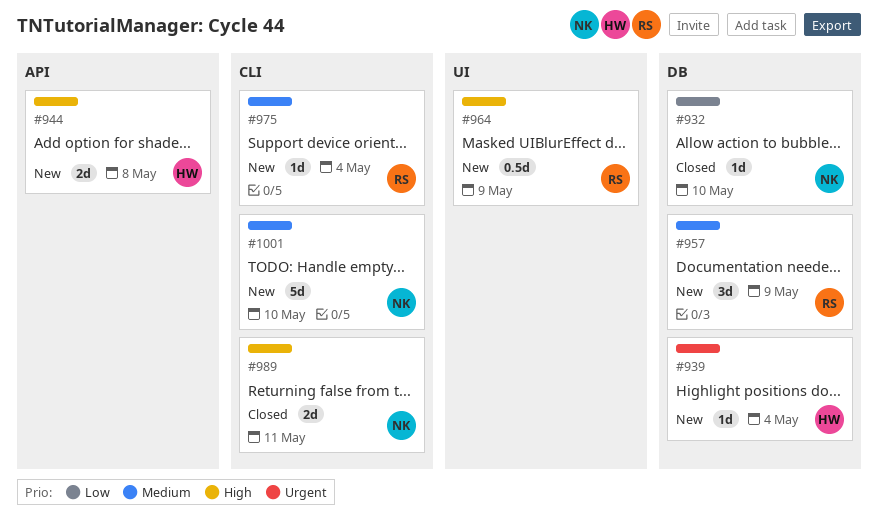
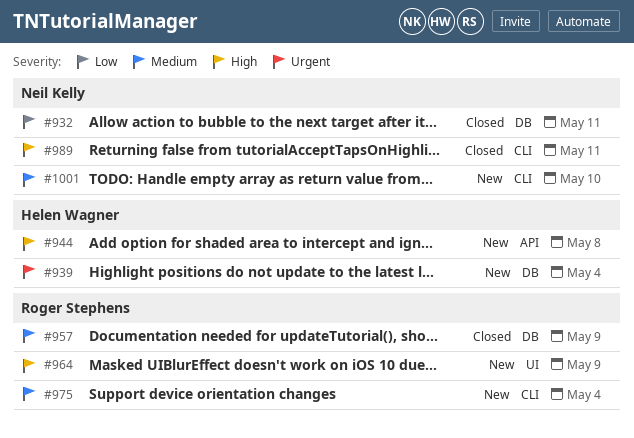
#932, due: May 10 -> May 11
#957, status: New -> Closed

